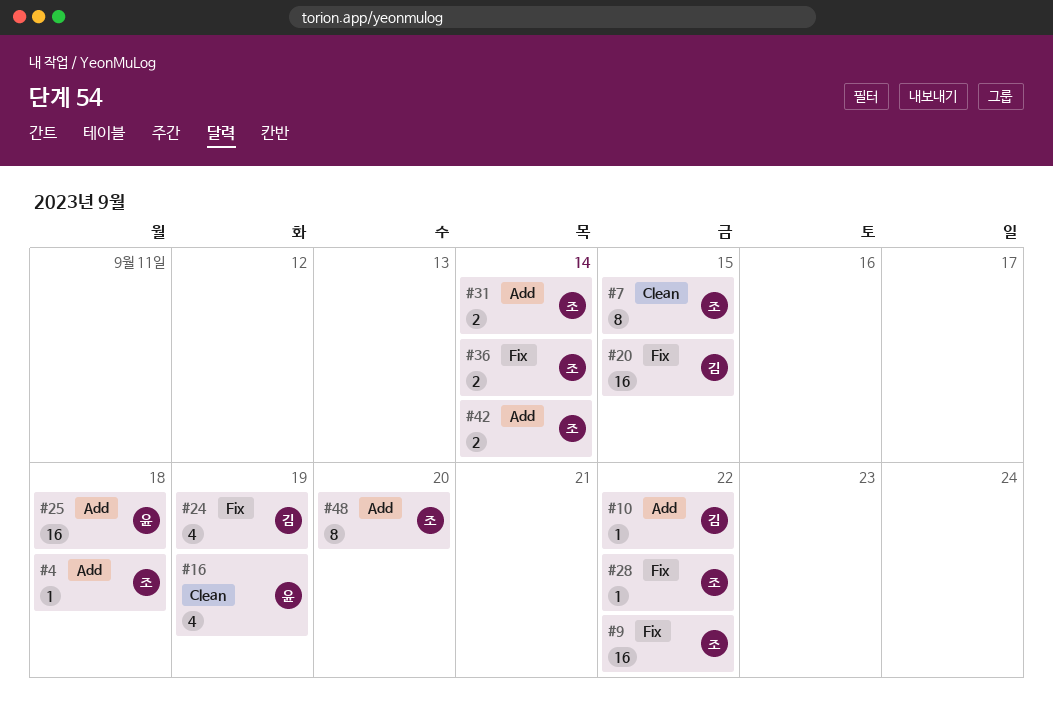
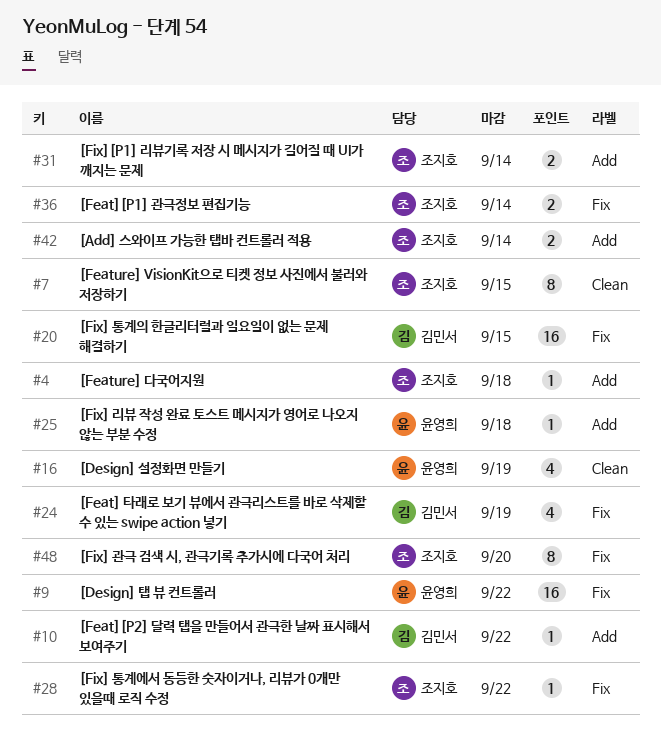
#9, owner: 조지호 -> 윤영희
#25, estimate: 16 -> 1
#48, label: Add -> Fix

